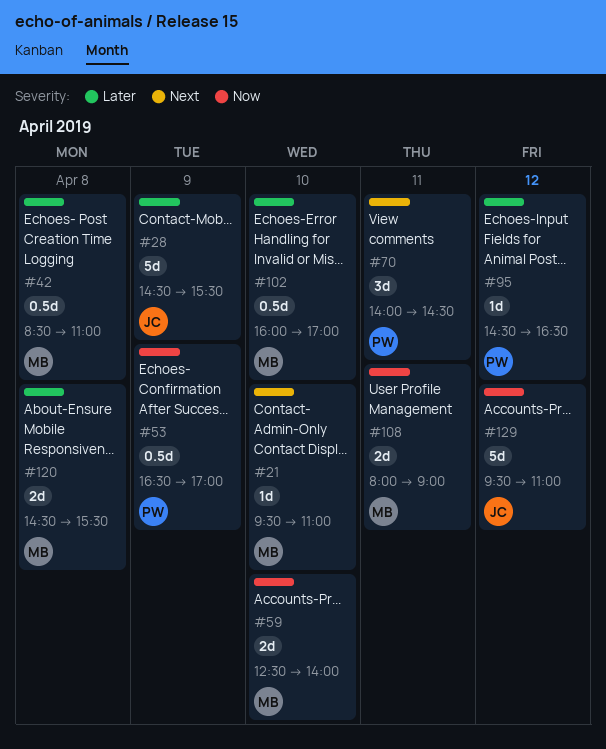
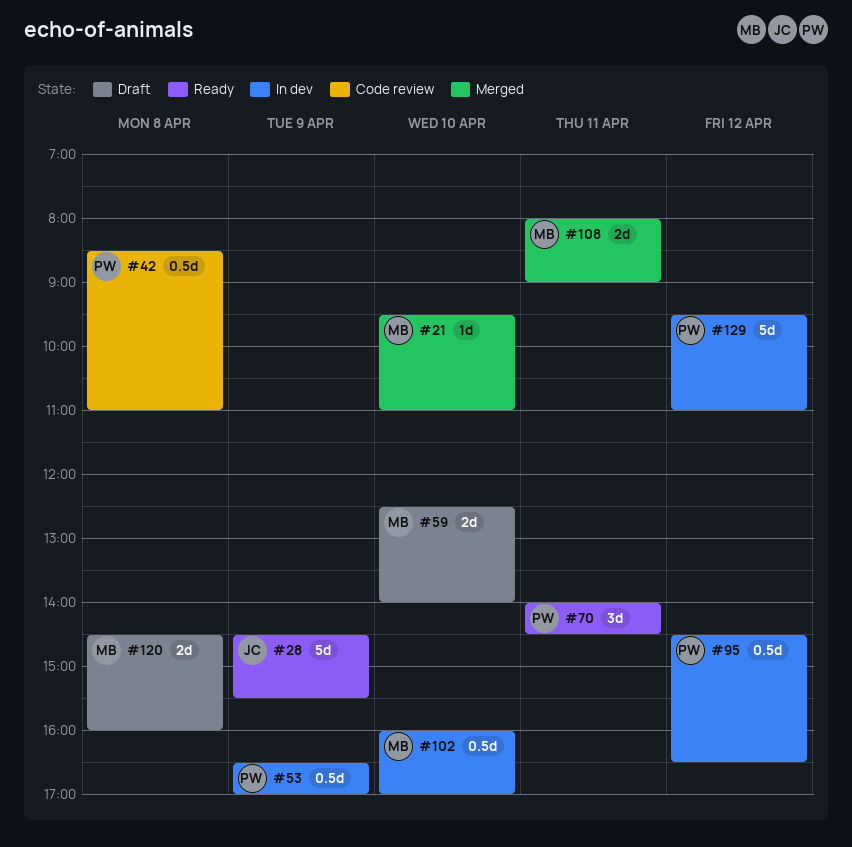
#42, owner: MB -> PW
#95, estimate: 1d -> 0.5d
#120, ends: 15:30 -> 16:00
#129, owner: JC -> PW

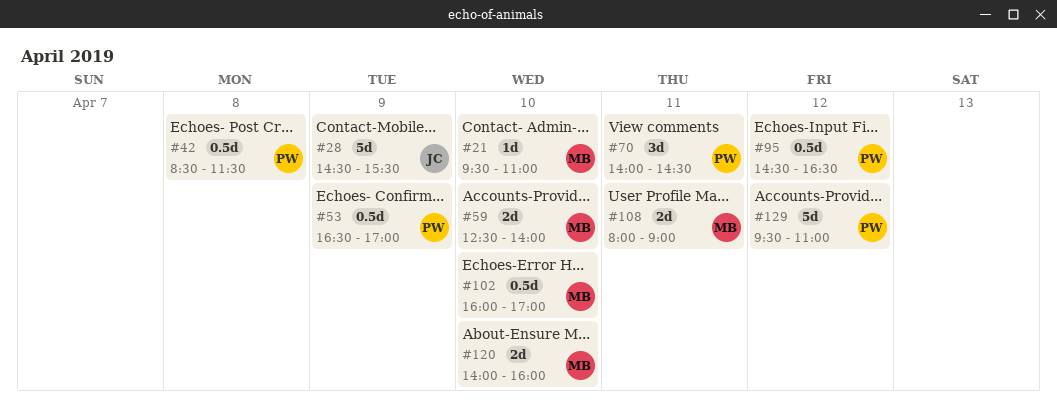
#42, ends: 11:00 -> 11:30
#120, day: Apr 8 -> Apr 10
#120, begins: 14:30 -> 14:00

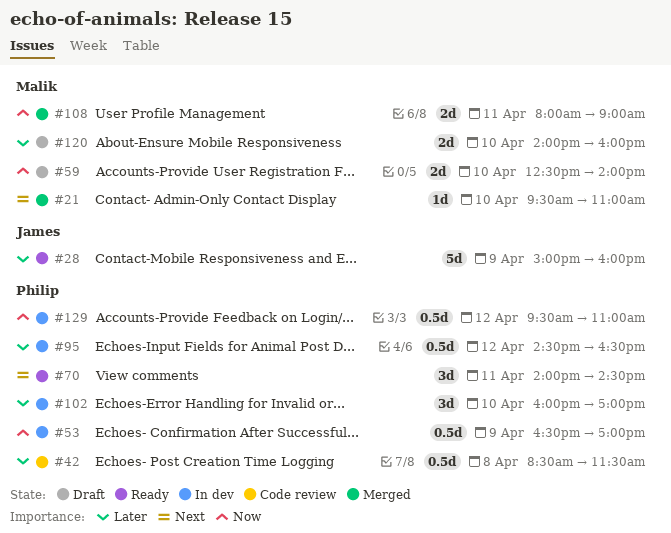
#28, begins: 14:30 -> 15:00
#28, ends: 15:30 -> 16:00
#102, owner: Malik -> Philip
#102, estimate: 0.5d -> 3d
#129, estimate: 5d -> 0.5d

